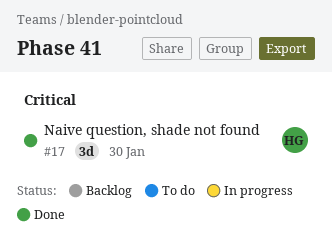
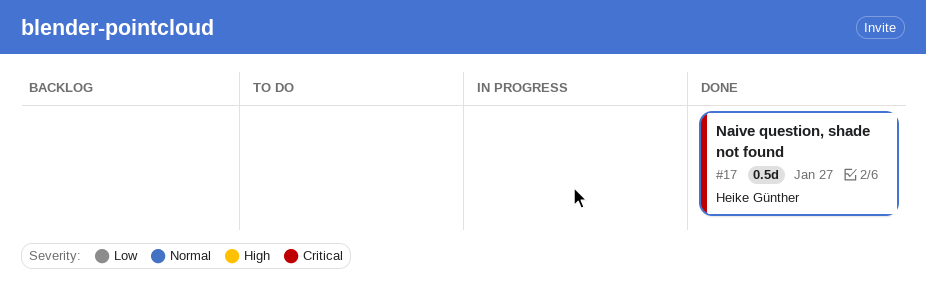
#17, estimate: 3d -> 0.5d
#17, due: Jan 30 -> Jan 27

